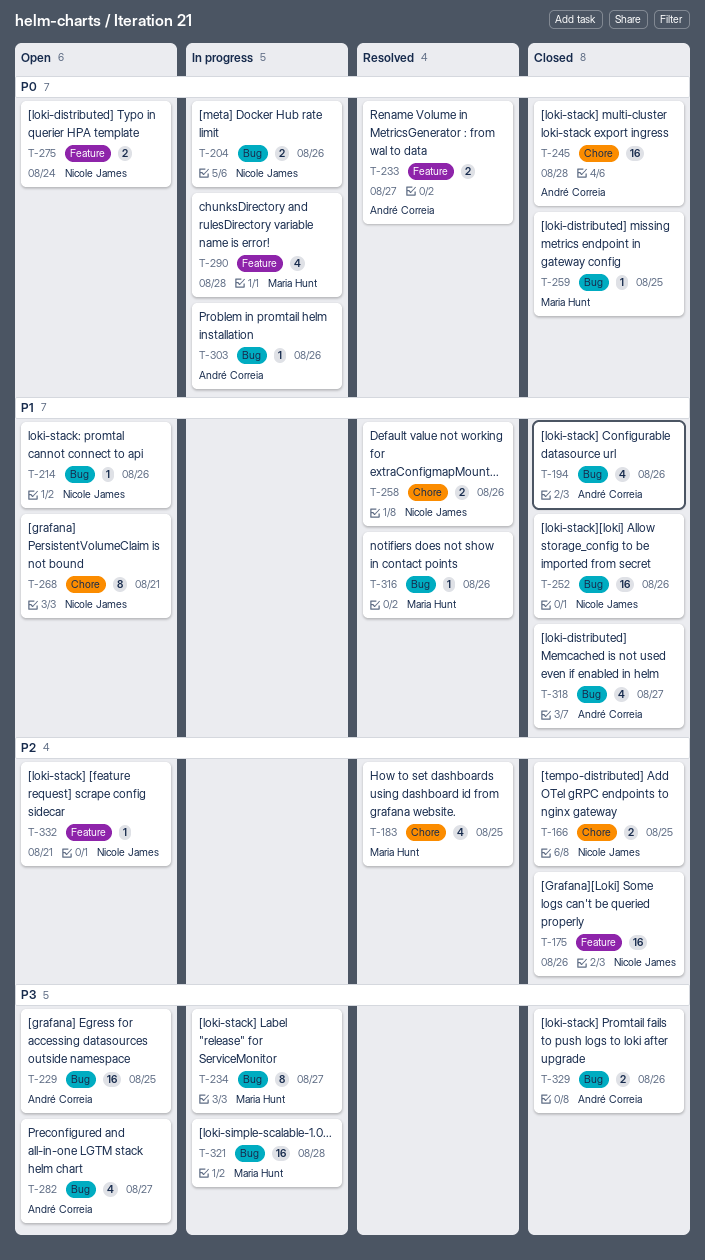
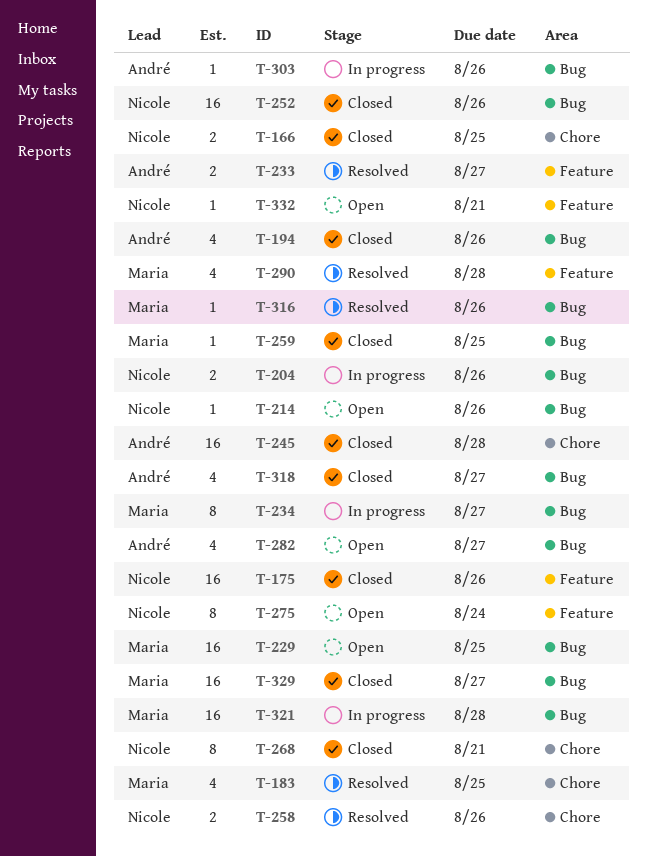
T-229, owner: André Correia -> Maria Hunt
T-268, status: Open -> Closed
T-275, estimate: 2 -> 8
T-290, status: In progress -> Resolved
T-329, owner: André Correia -> Maria Hunt
T-329, estimate: 2 -> 16
T-329, due: Aug 26 -> Aug 27

